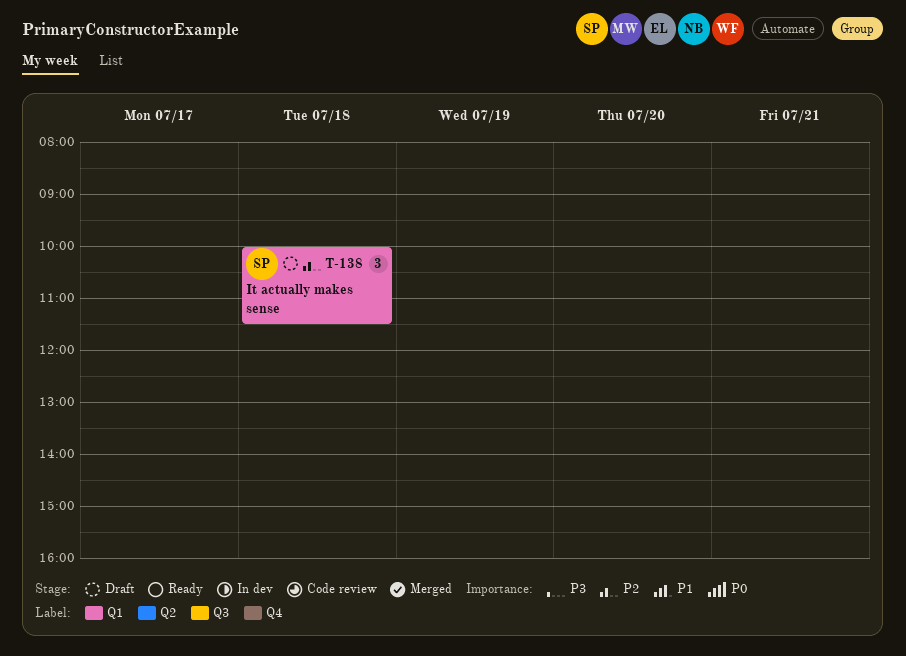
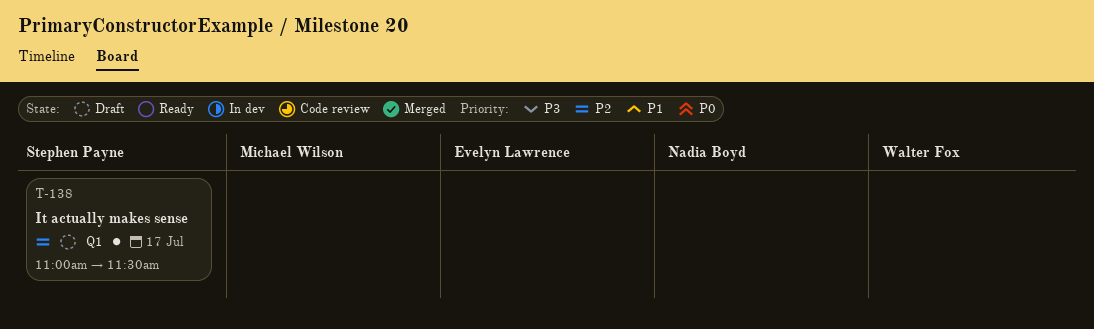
T-138, estimate: 3 -> 1
T-138, day: Jul 18 -> Jul 17
T-138, begins: 10:00 -> 11:00

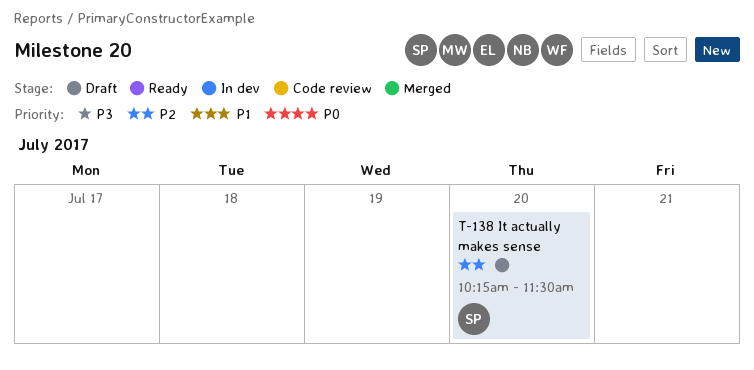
T-138, day: Jul 17 -> Jul 20
T-138, begins: 11:00 -> 10:15

